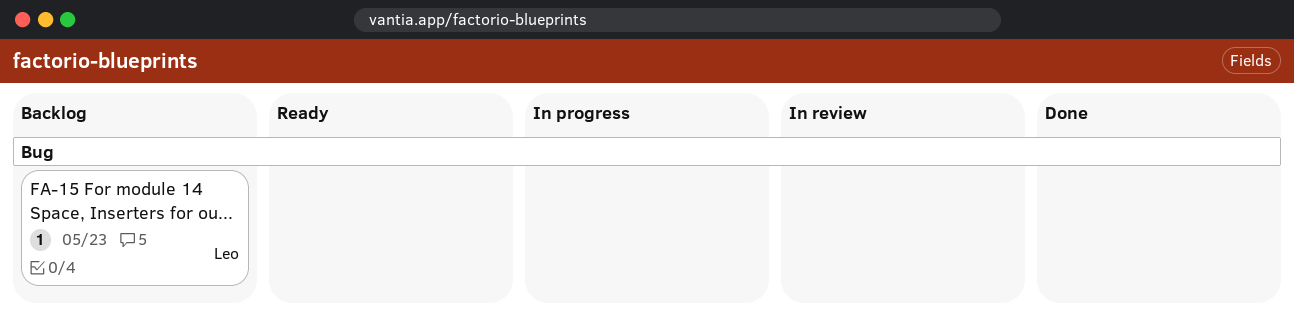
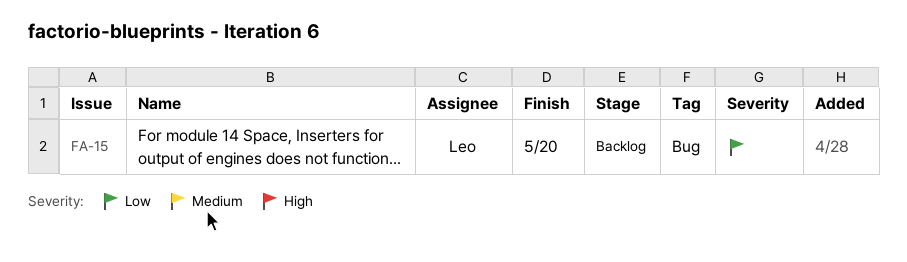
FA-15, due: May 23 -> May 20

